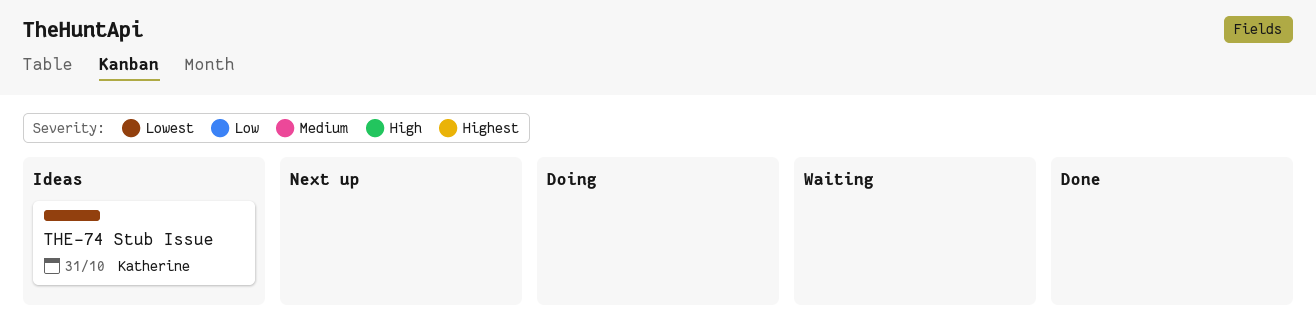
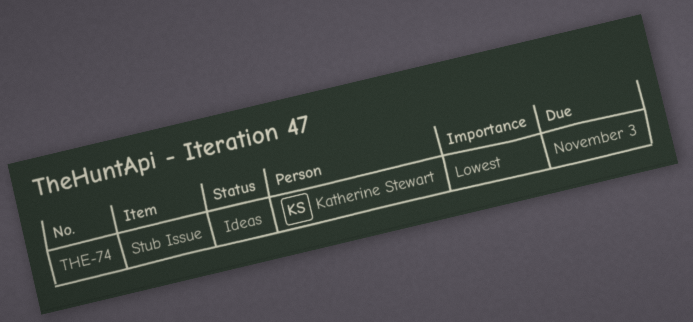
THE-74, due: Oct 31 -> Nov 3

